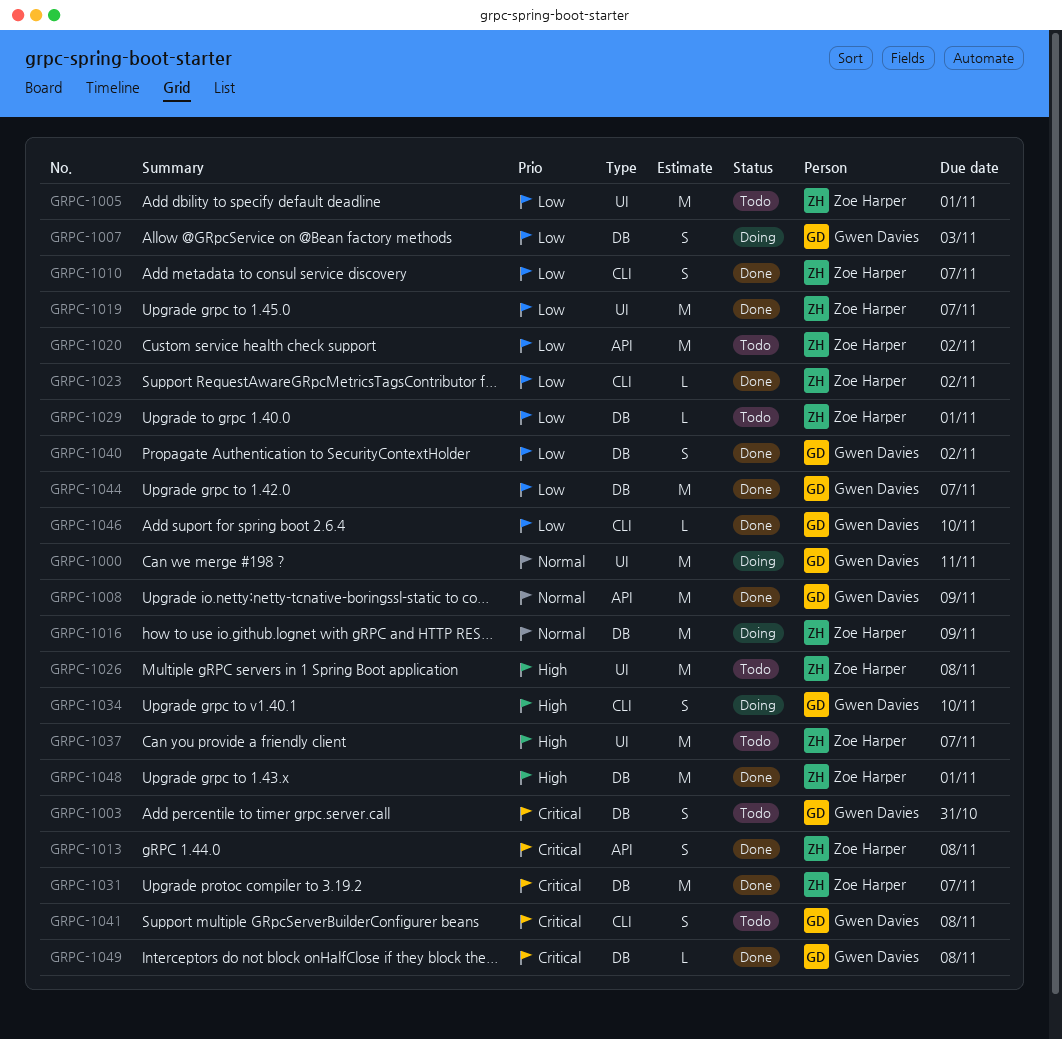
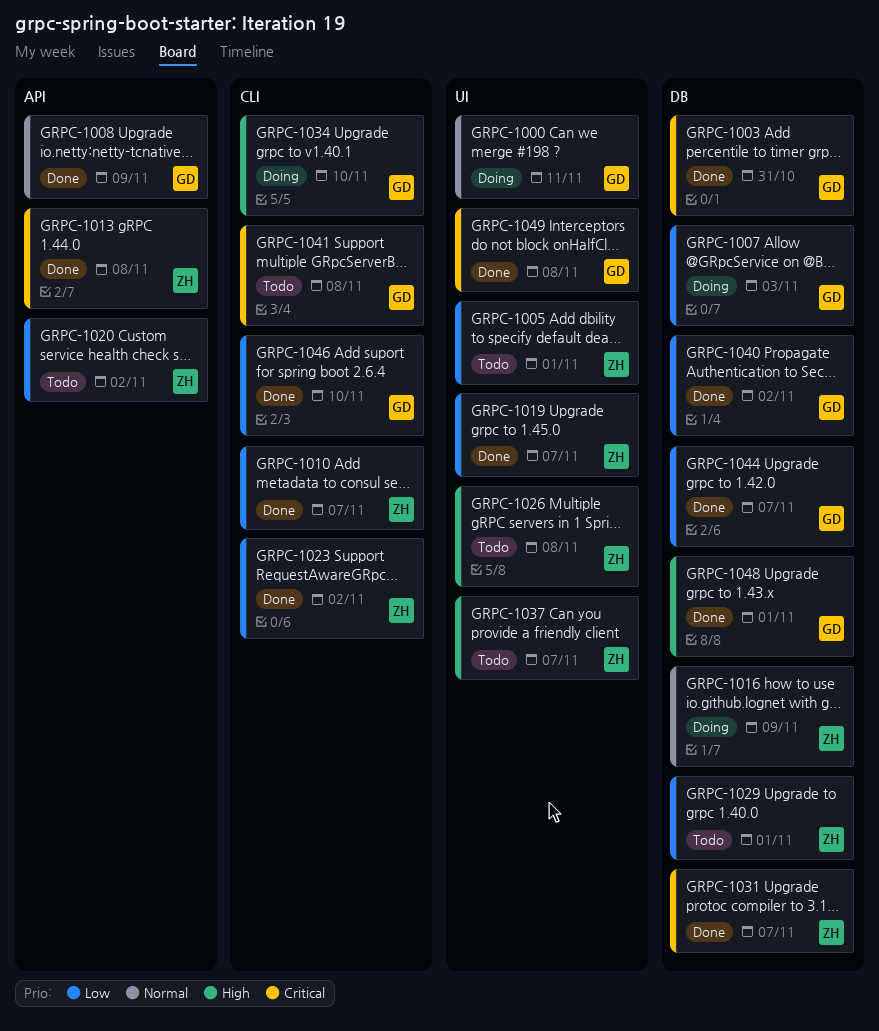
GRPC-1003, status: Todo -> Done
GRPC-1048, owner: Zoe Harper -> Gwen Davies
GRPC-1049, label: DB -> UI

